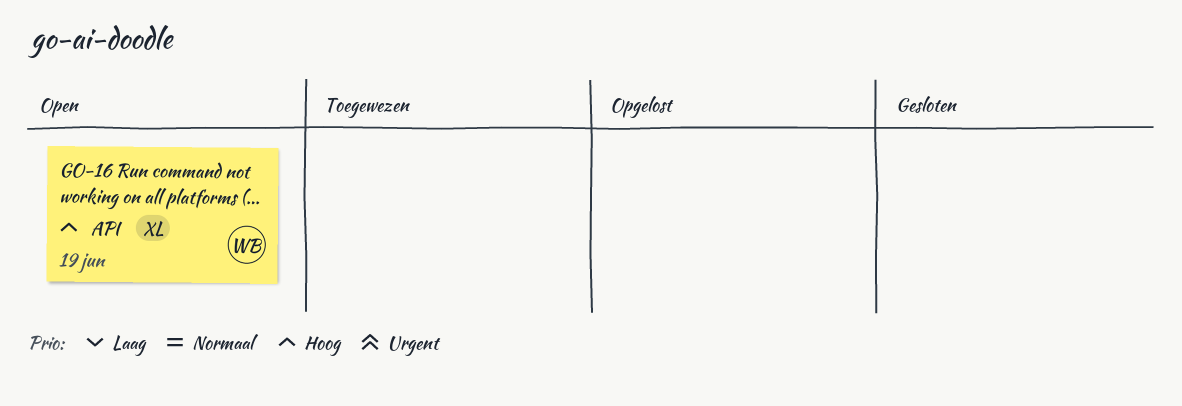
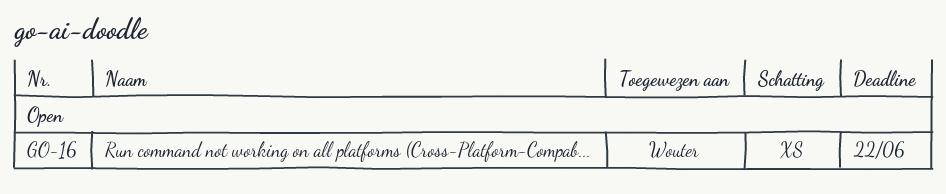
GO-16, estimate: XL -> XS
GO-16, due: Jun 19 -> Jun 22

